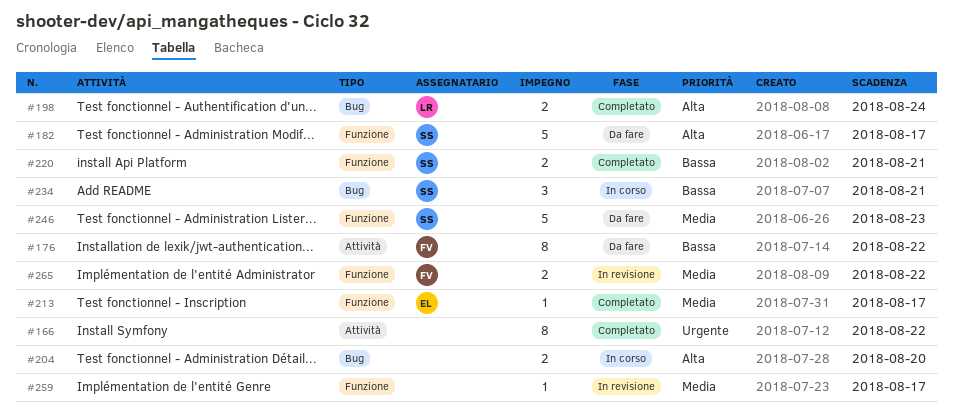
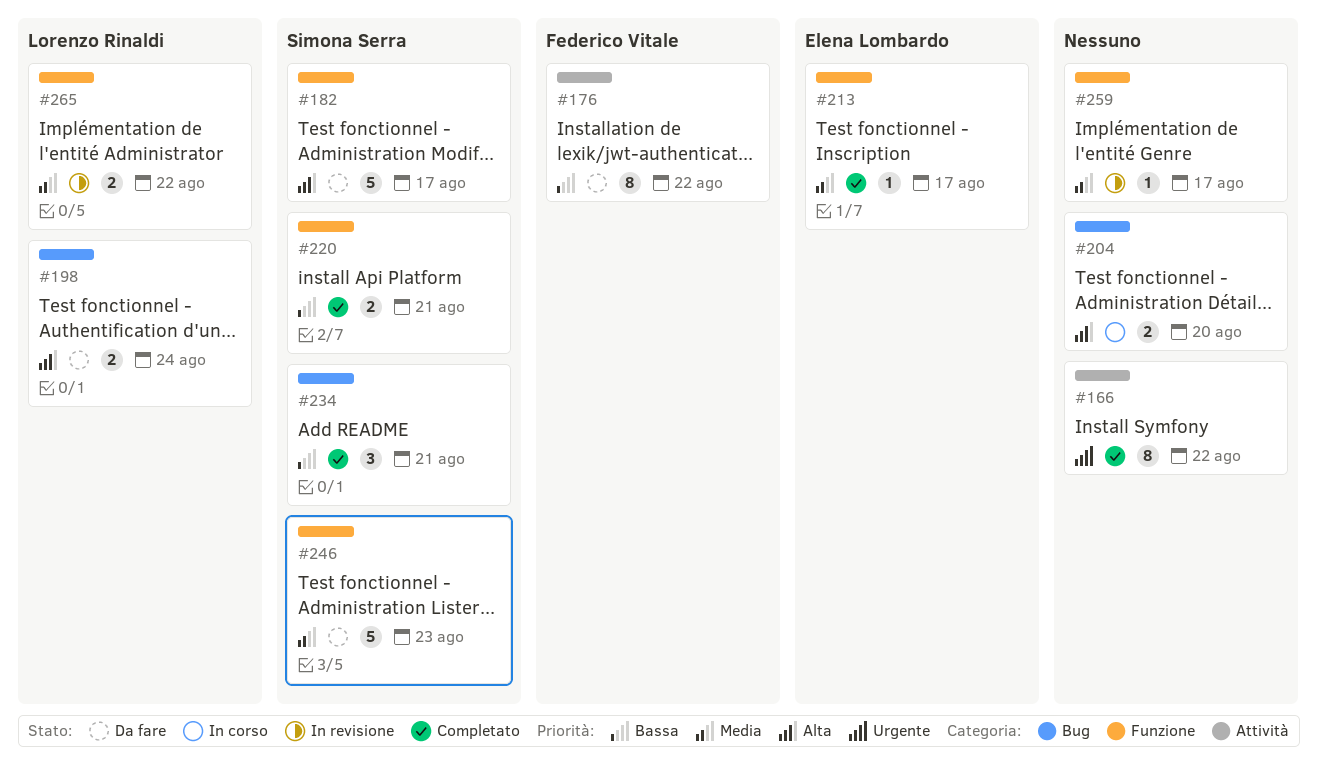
#198, status: Completato -> Da fare
#234, status: In corso -> Completato
#265, owner: Federico Vitale -> Lorenzo Rinaldi

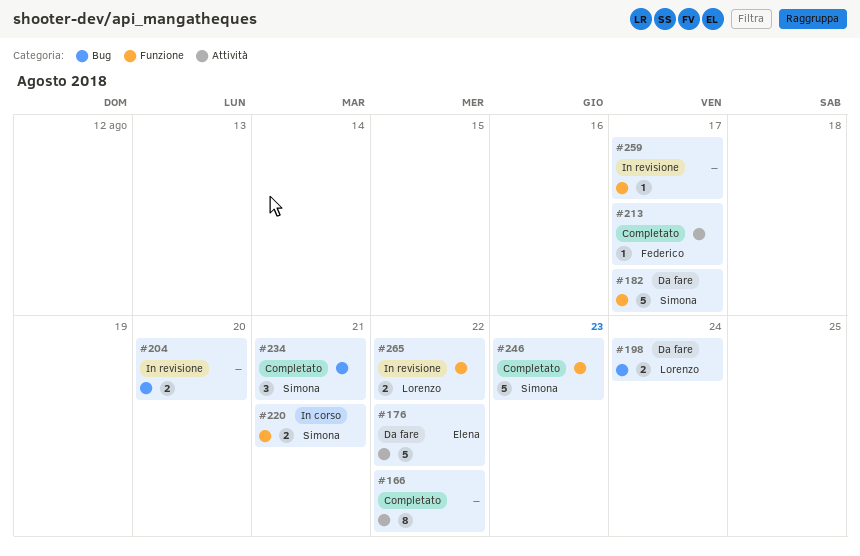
#176, owner: Federico Vitale -> Elena Lombardo
#176, estimate: 8 -> 5
#204, status: In corso -> In revisione
#213, owner: Elena Lombardo -> Federico Vitale
#213, label: Funzione -> Attività
#220, status: Completato -> In corso
#246, status: Da fare -> Completato

